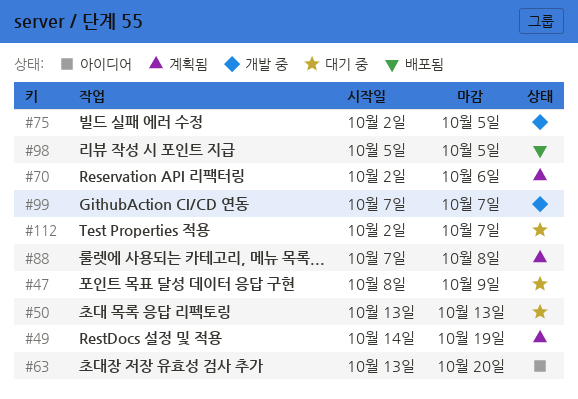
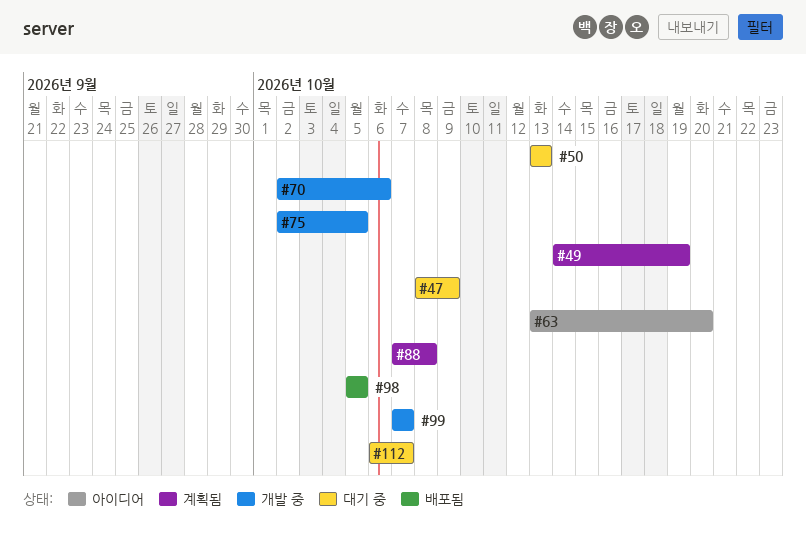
#70, status: 계획됨 -> 개발 중
#112, start: Oct 2 -> Oct 6

